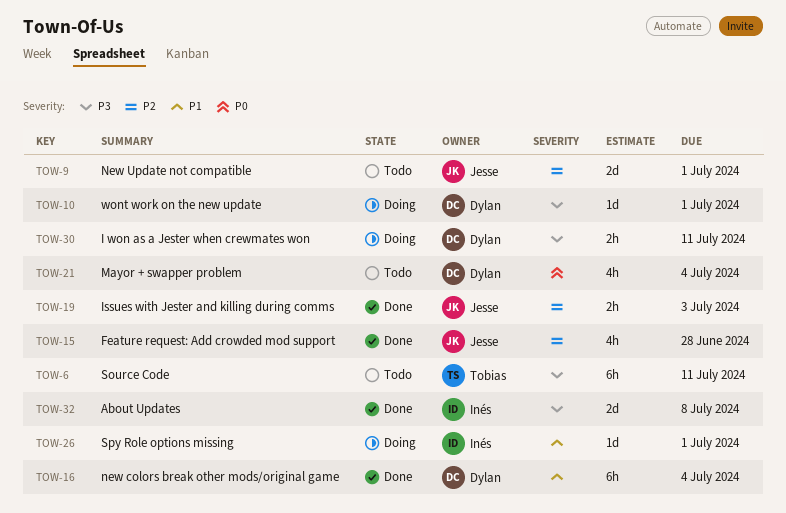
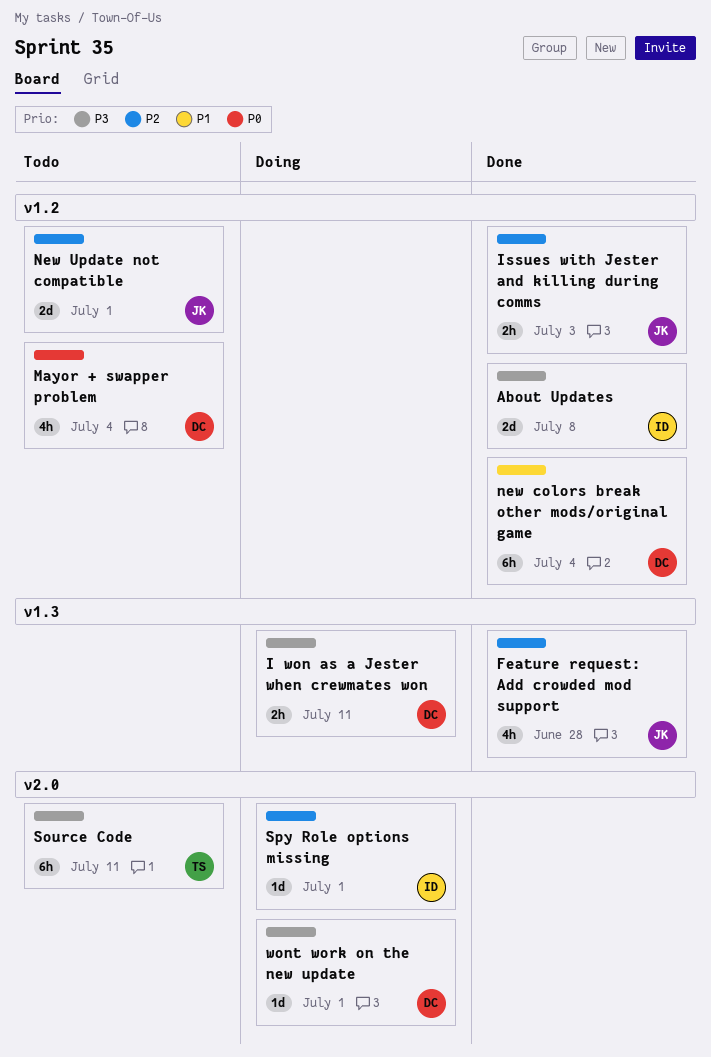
Spy Role options missing, priority: P1 -> P2

